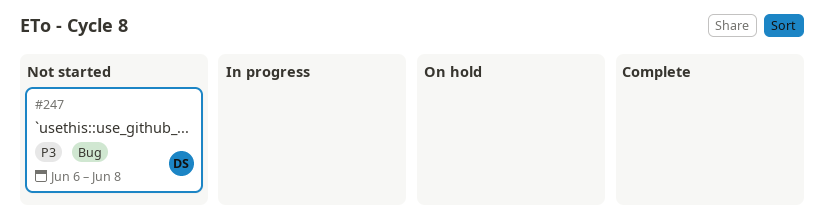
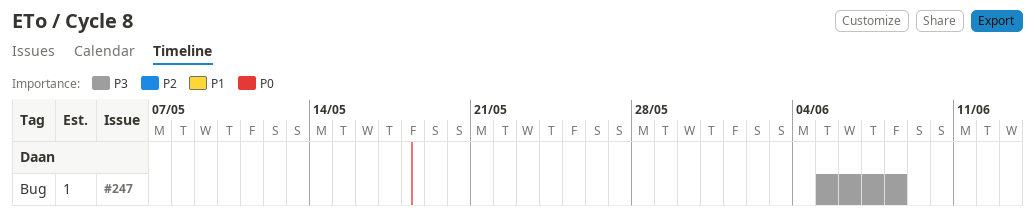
#247, start: Jun 6 -> Jun 5

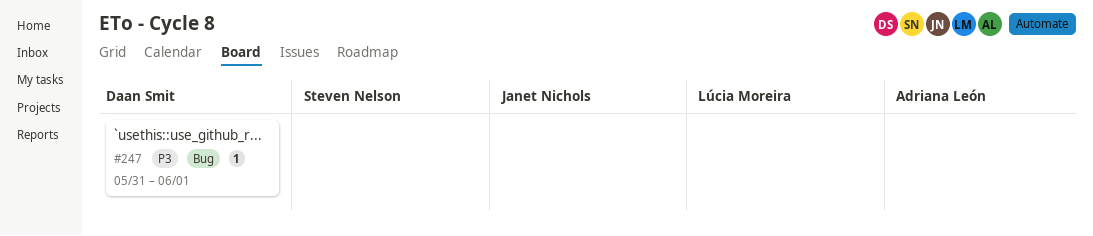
#247, start: Jun 5 -> May 31
#247, due: Jun 8 -> Jun 1

